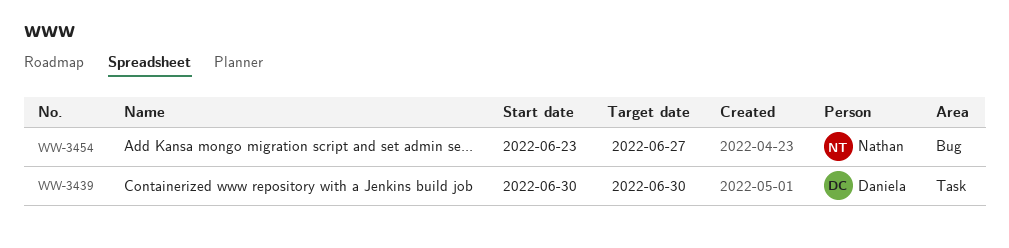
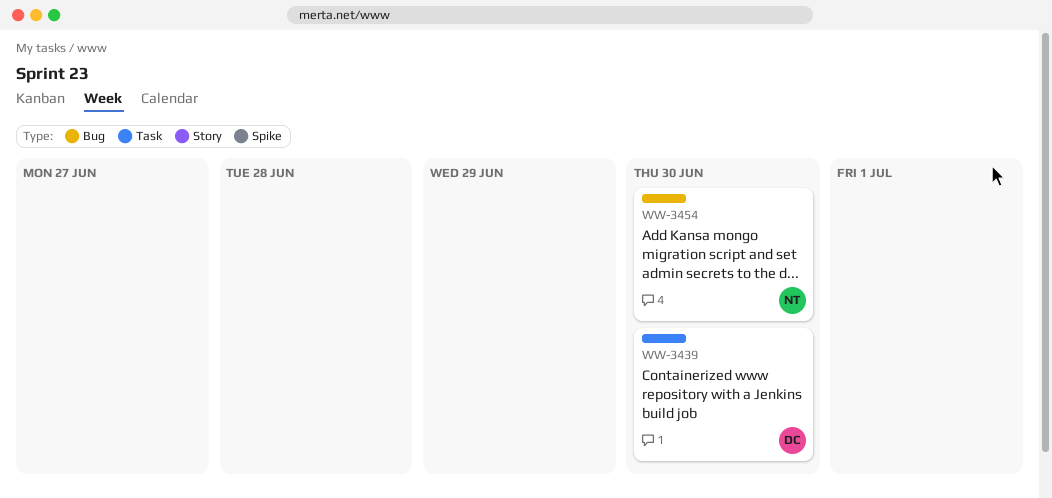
WW-3454, due: Jun 27 -> Jun 30

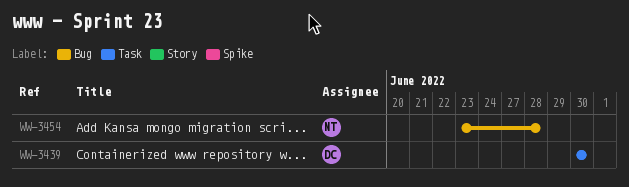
WW-3454, due: Jun 30 -> Jun 28

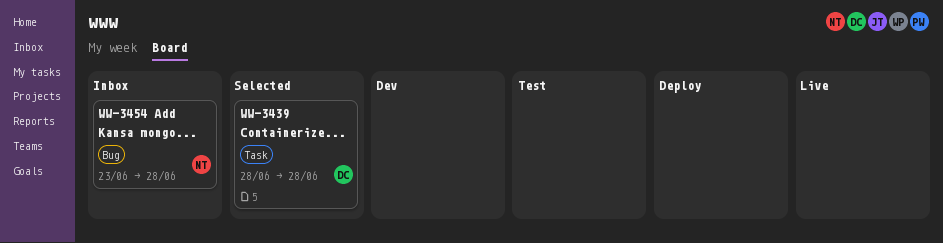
WW-3439, start: Jun 30 -> Jun 28
WW-3439, due: Jun 30 -> Jun 28

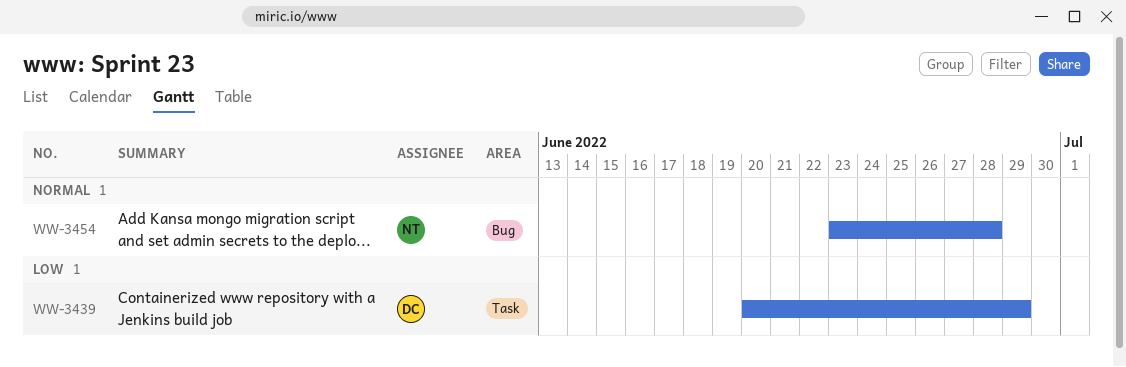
WW-3439, start: Jun 28 -> Jun 20
WW-3439, due: Jun 28 -> Jun 29

